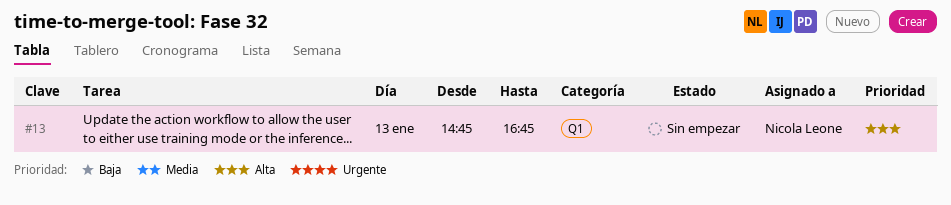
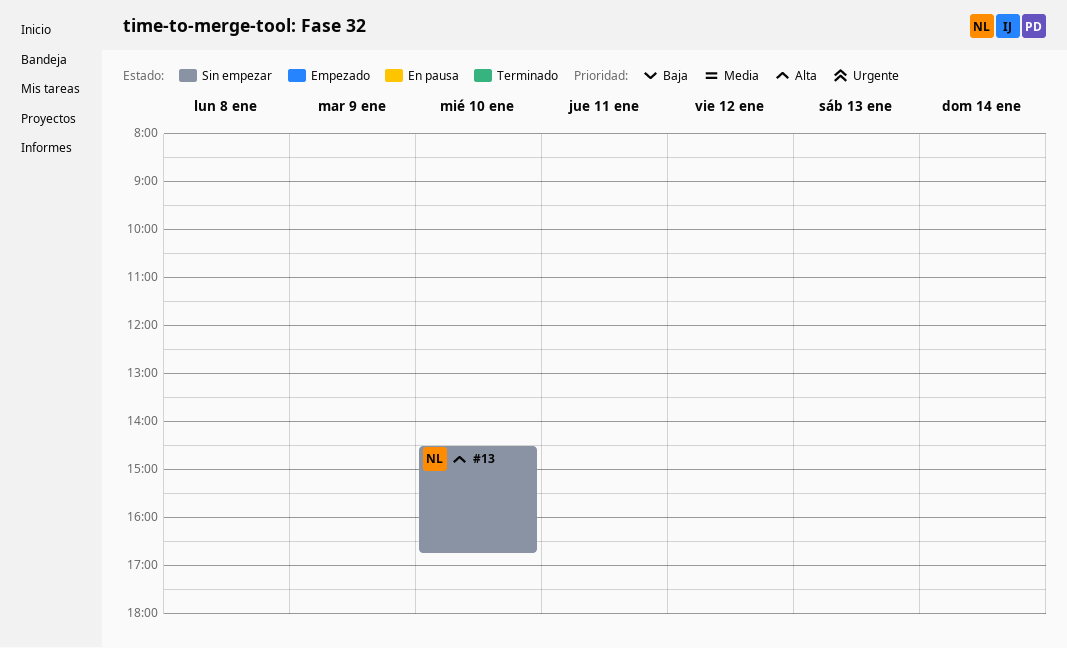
#13, day: Jan 13 -> Jan 10
#13, begins: 14:45 -> 14:30

